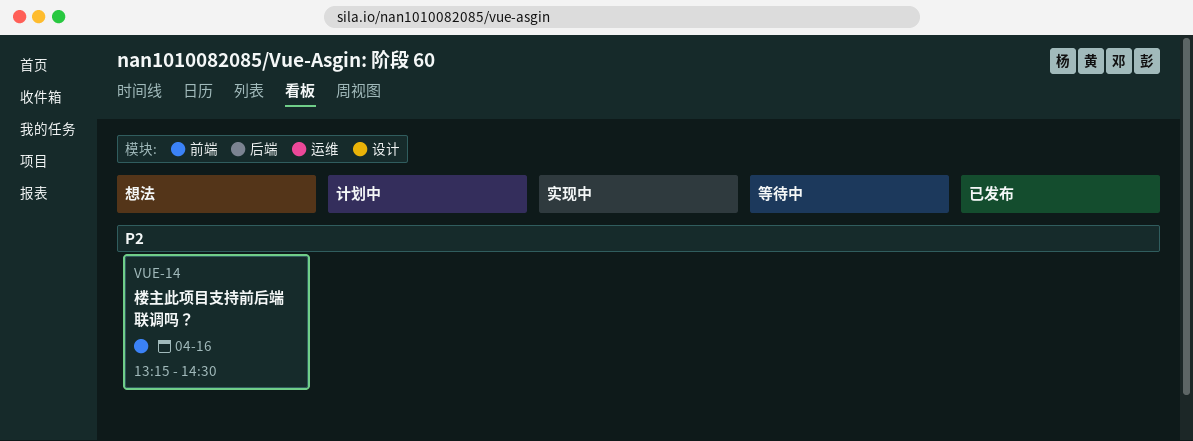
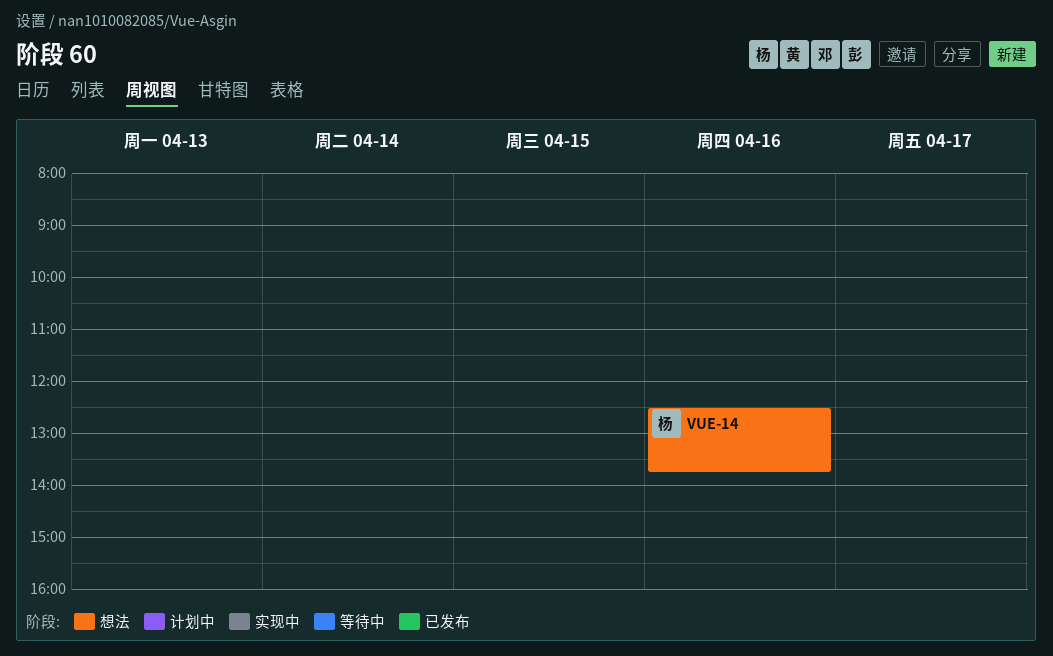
VUE-14, begins: 13:15 -> 12:30
VUE-14, ends: 14:30 -> 13:45

